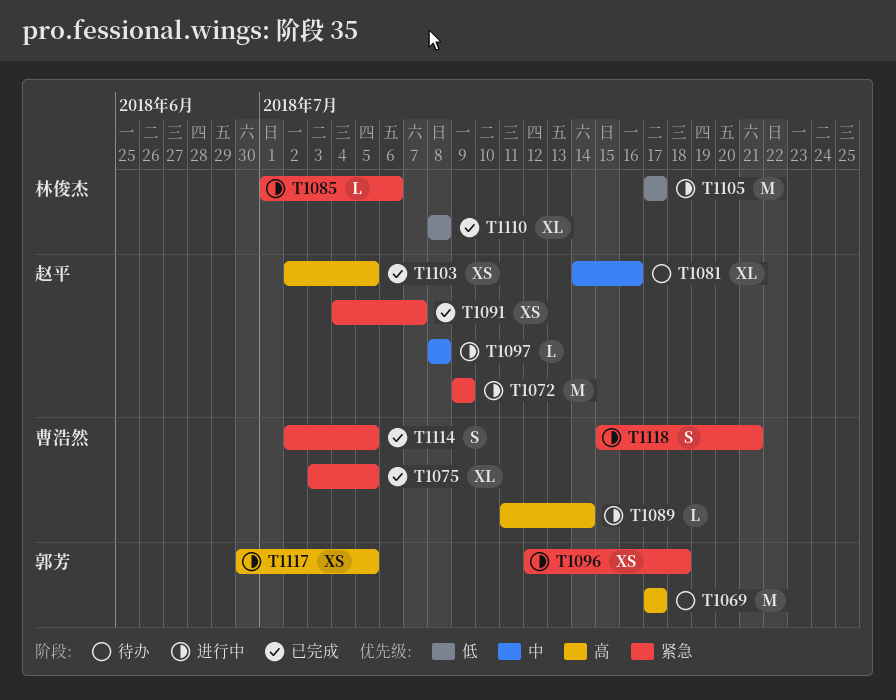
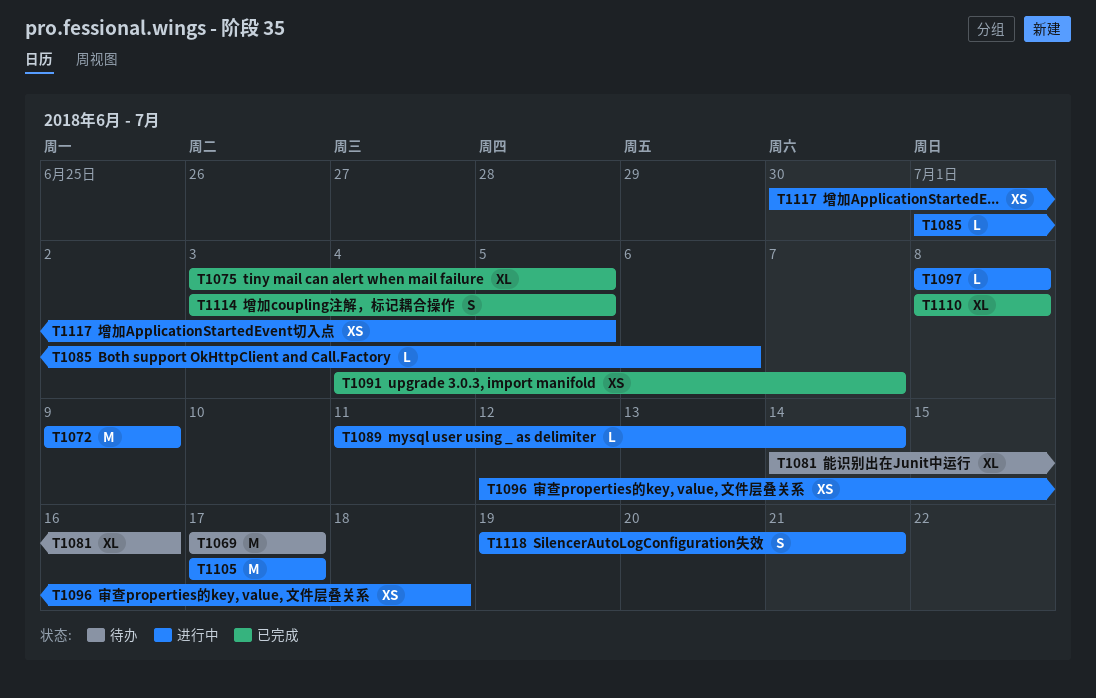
T1103: present -> none
T1114, start: Jul 2 -> Jul 3
T1118, start: Jul 15 -> Jul 19

